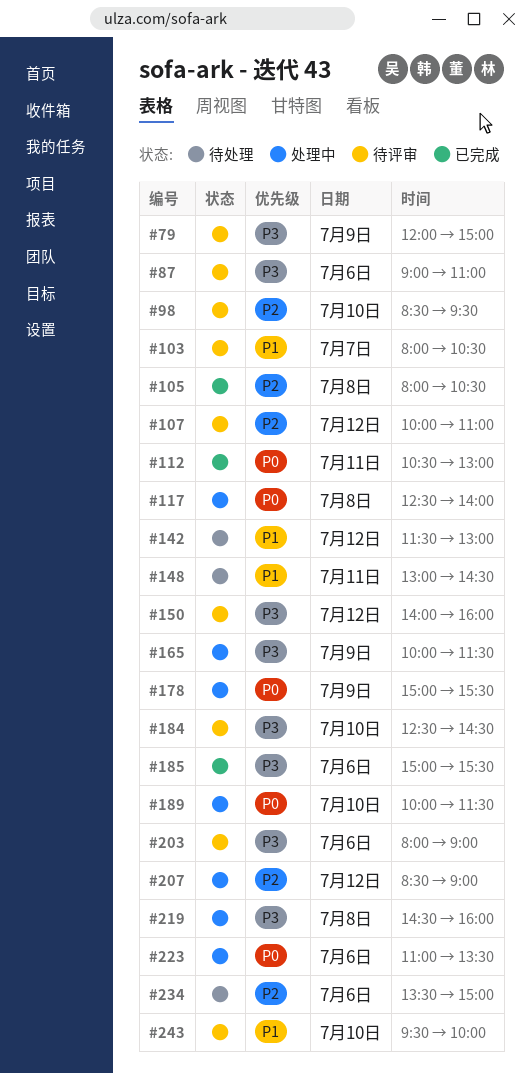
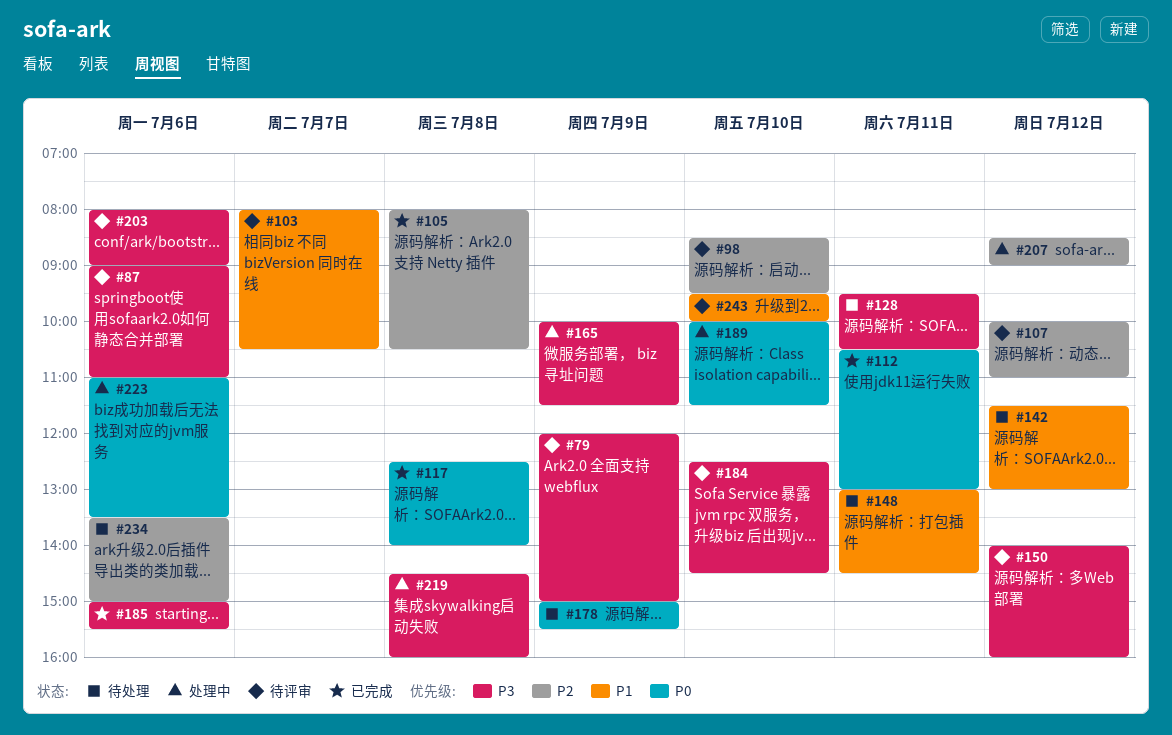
#117, status: 处理中 -> 已完成
#128: none -> present
#178, status: 处理中 -> 待处理

